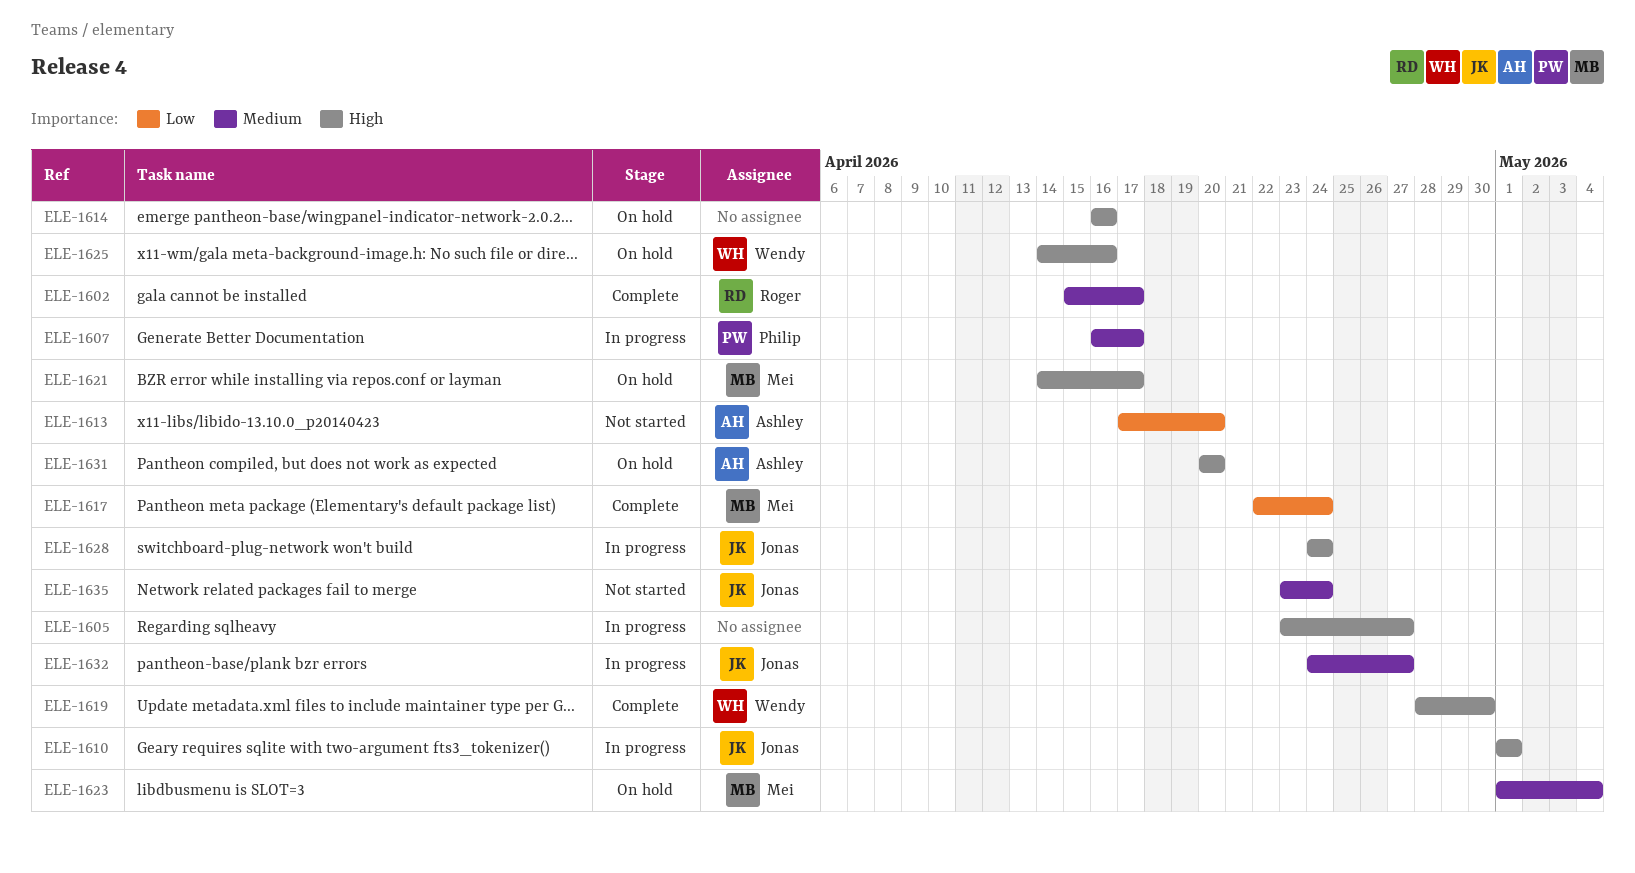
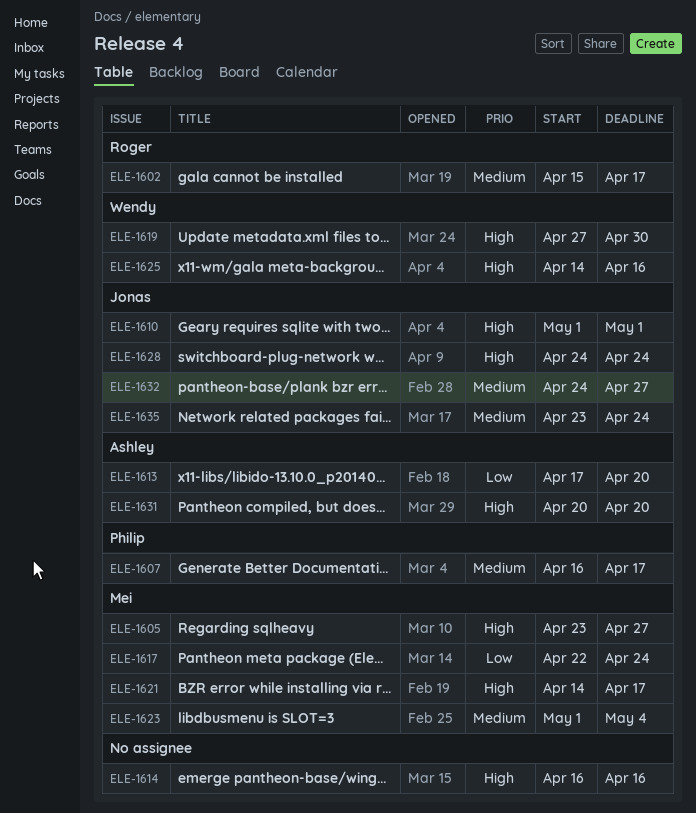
ELE-1605, owner: none -> Mei
ELE-1619, start: Apr 28 -> Apr 27

